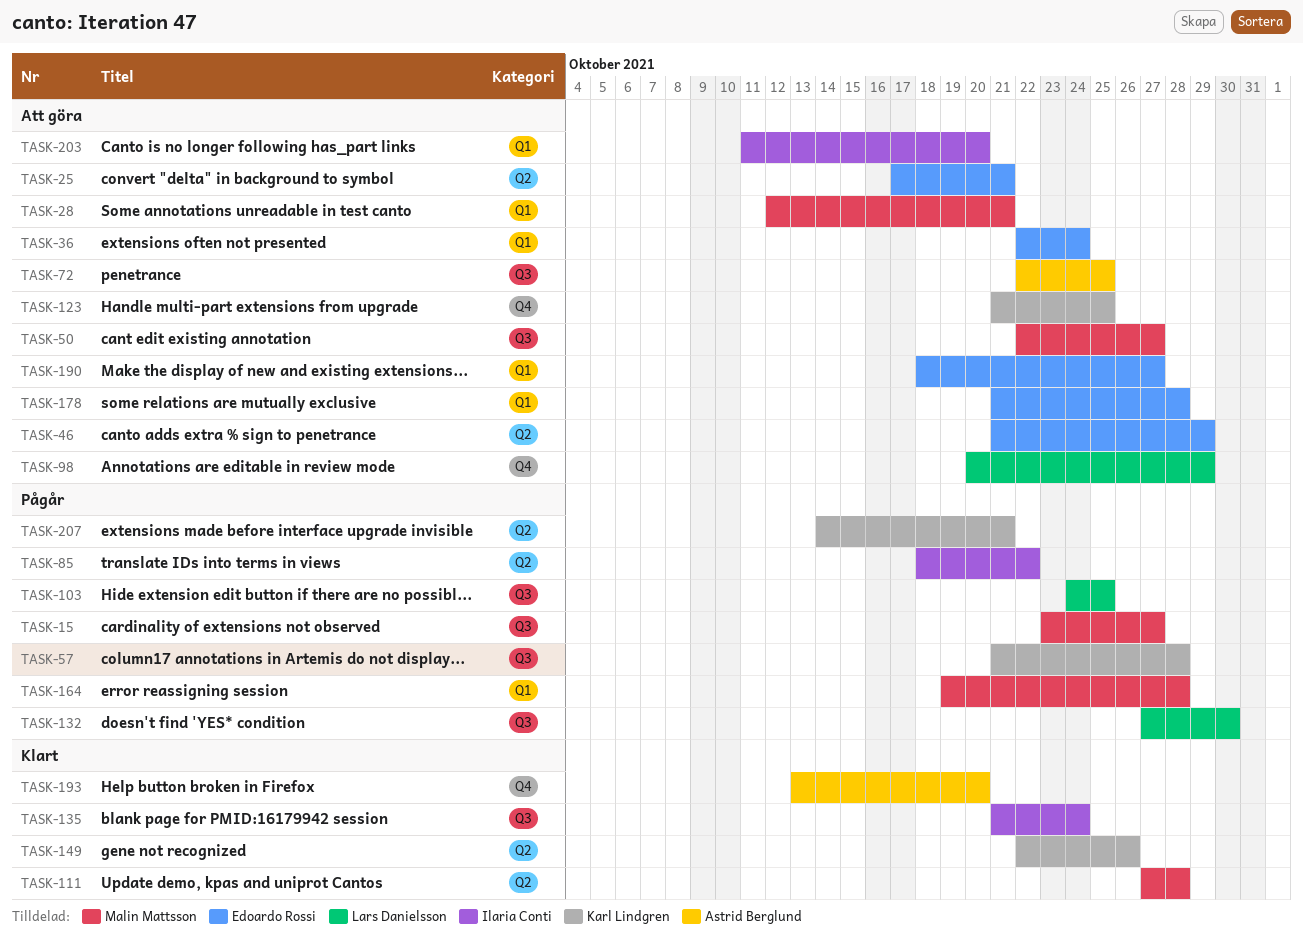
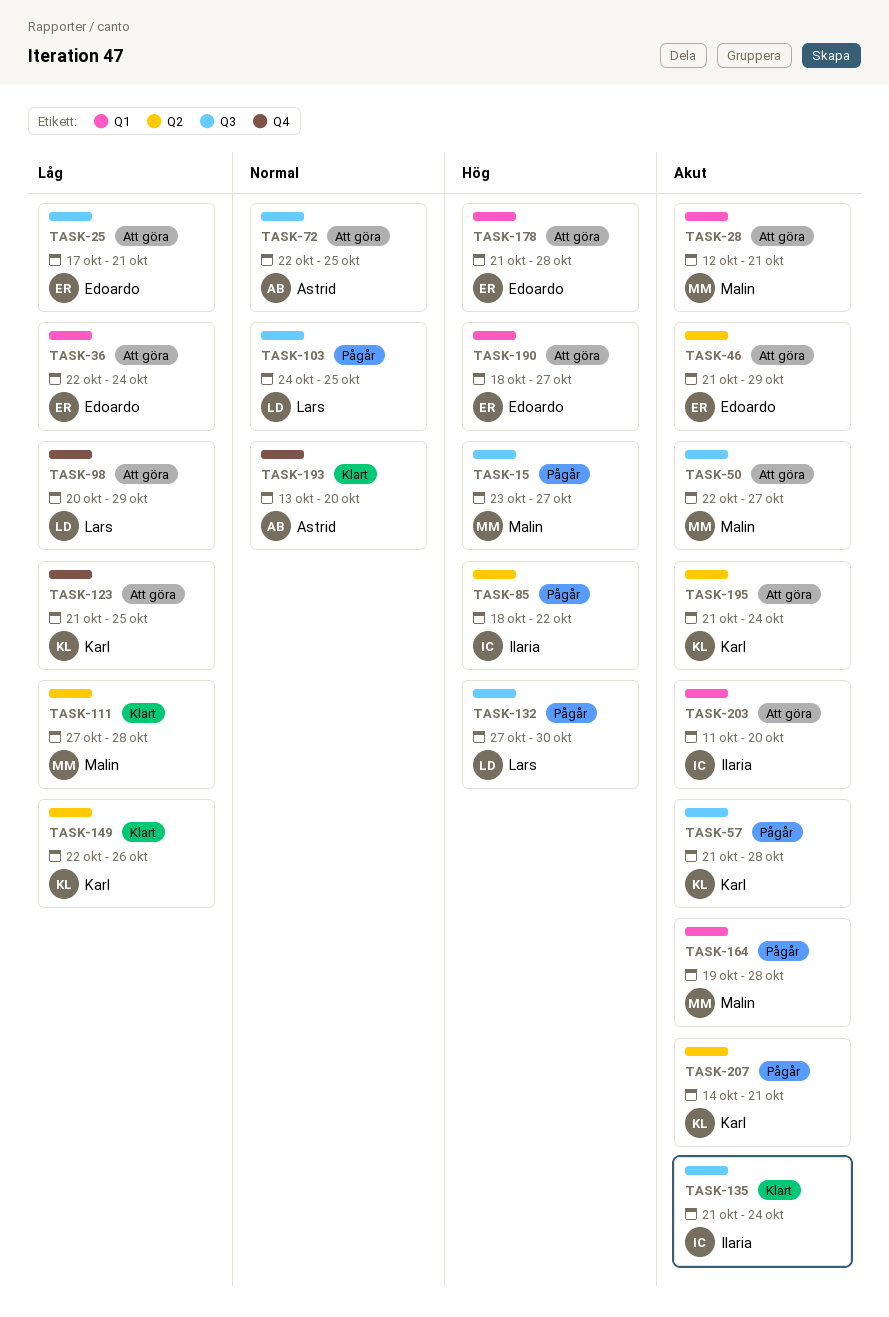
TASK-25, label: Q2 -> Q3
TASK-195: none -> present

